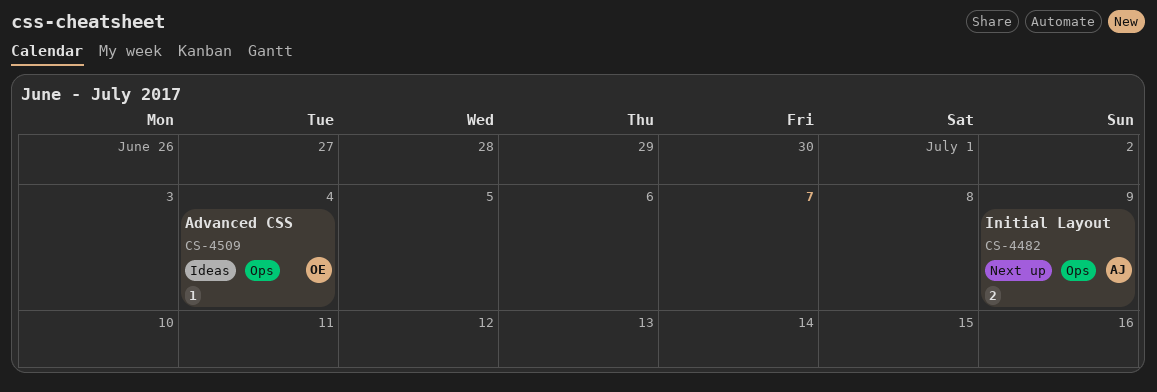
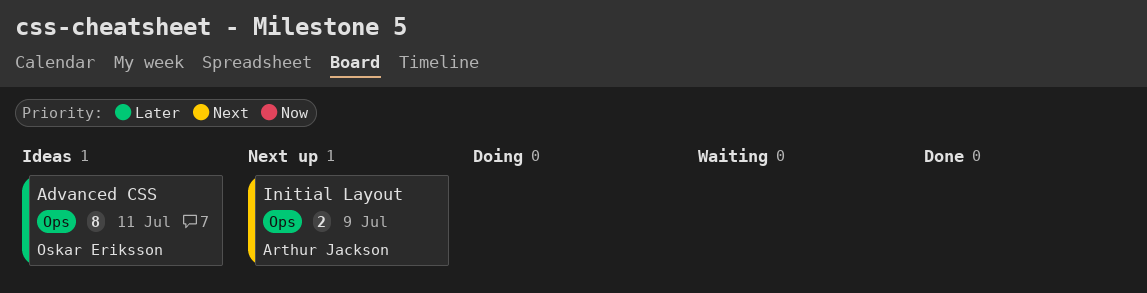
Advanced CSS, estimate: 1 -> 8
Advanced CSS, due: Jul 4 -> Jul 11

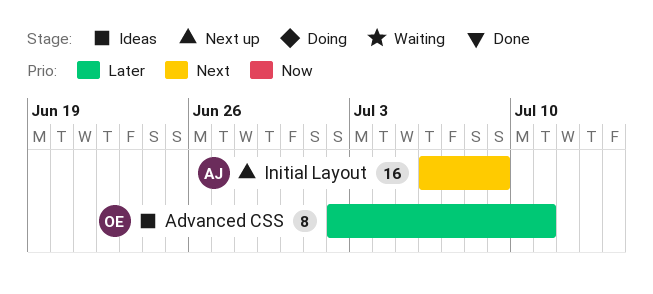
Initial Layout, estimate: 2 -> 16

